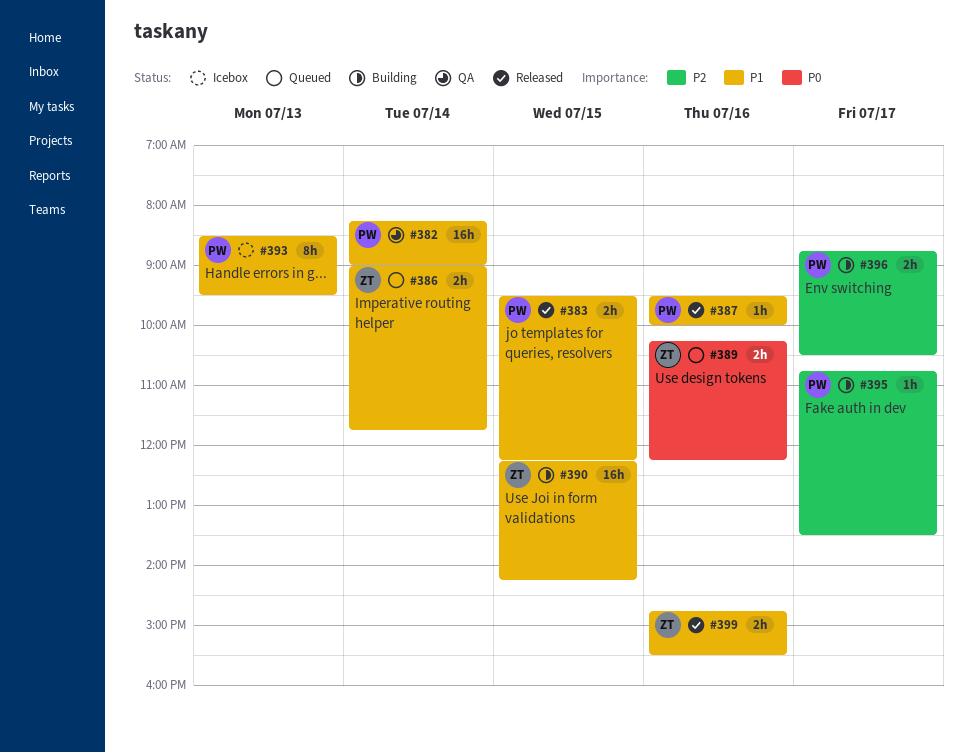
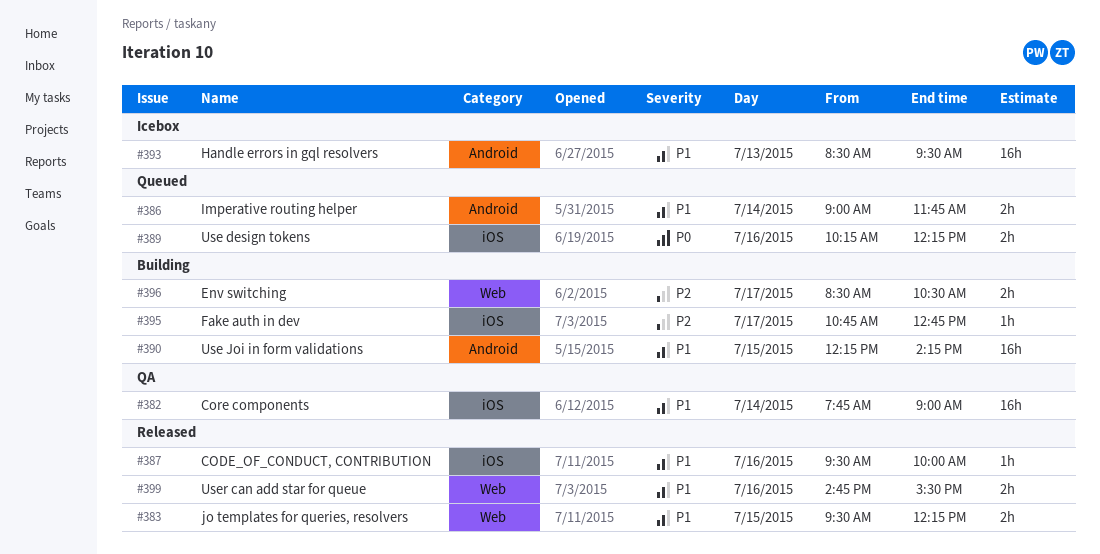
#382, begins: 08:15 -> 07:45
#393, estimate: 8h -> 16h
#395, ends: 13:30 -> 12:45
#396, begins: 08:45 -> 08:30

